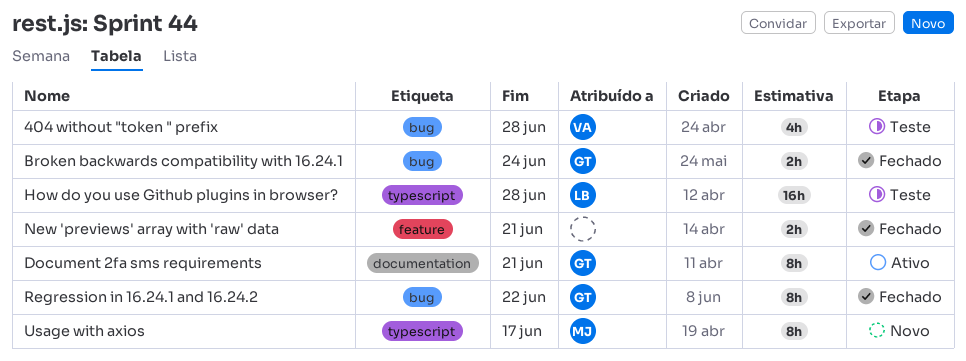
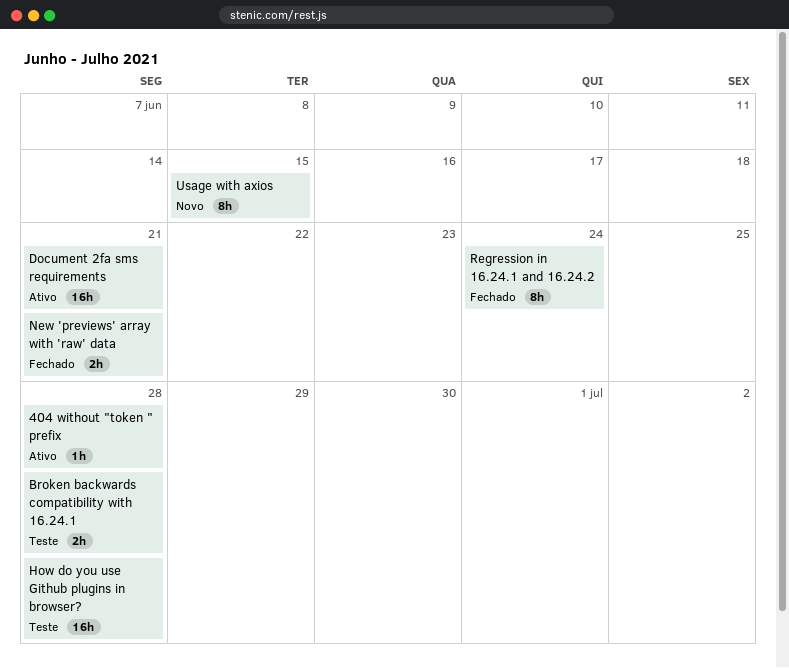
404 without "token " prefix, status: Teste -> Ativo
404 without "token " prefix, estimate: 4h -> 1h
Broken backwards compatibility with 16.24.1, status: Fechado -> Teste
Broken backwards compatibility with 16.24.1, due: Jun 24 -> Jun 28
Document 2fa sms requirements, estimate: 8h -> 16h
Regression in 16.24.1 and 16.24.2, due: Jun 22 -> Jun 24
Usage with axios, due: Jun 17 -> Jun 15

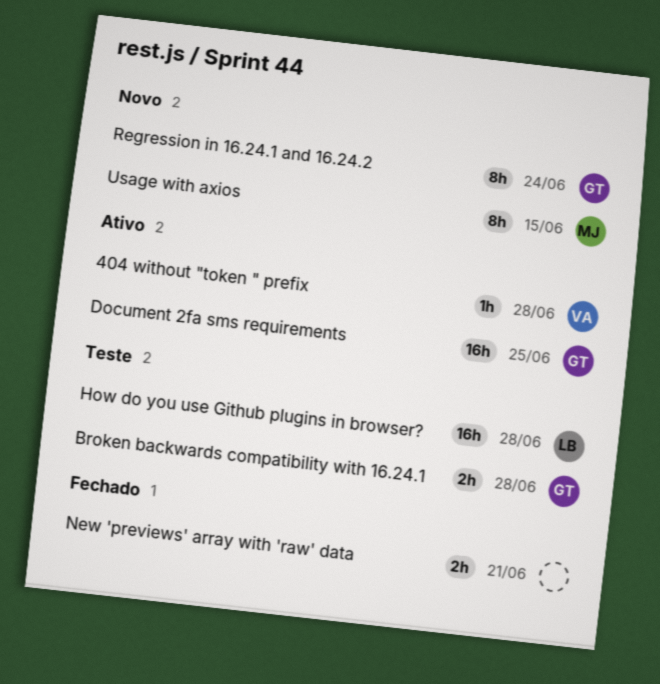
Document 2fa sms requirements, due: Jun 21 -> Jun 25
Regression in 16.24.1 and 16.24.2, status: Fechado -> Novo

